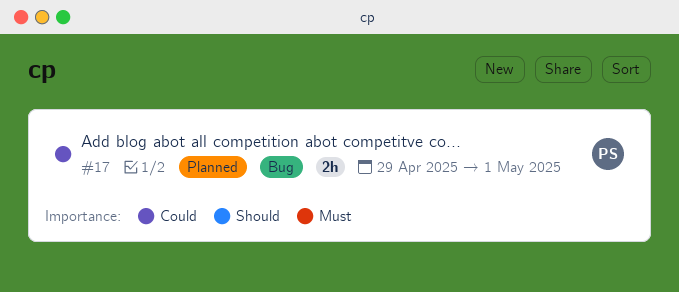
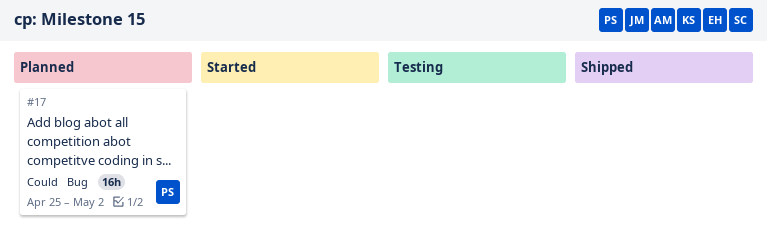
#17, estimate: 2h -> 16h
#17, start: Apr 29 -> Apr 25
#17, due: May 1 -> May 2

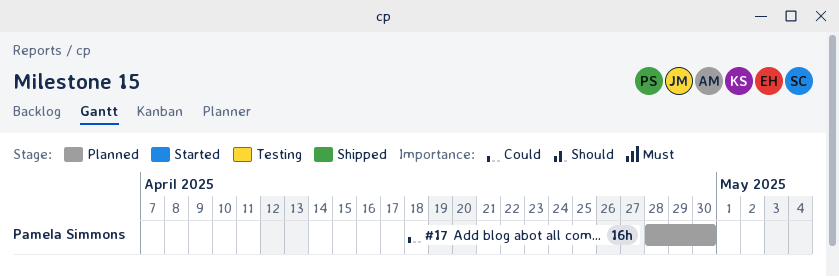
#17, start: Apr 25 -> Apr 28
#17, due: May 2 -> Apr 30

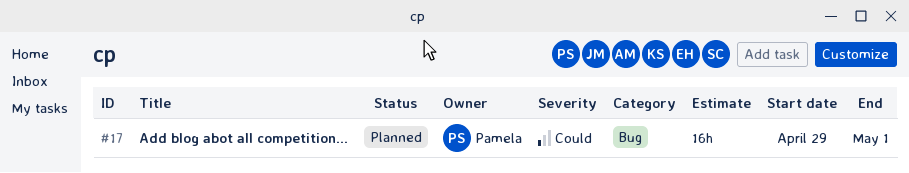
#17, start: Apr 28 -> Apr 29
#17, due: Apr 30 -> May 1

